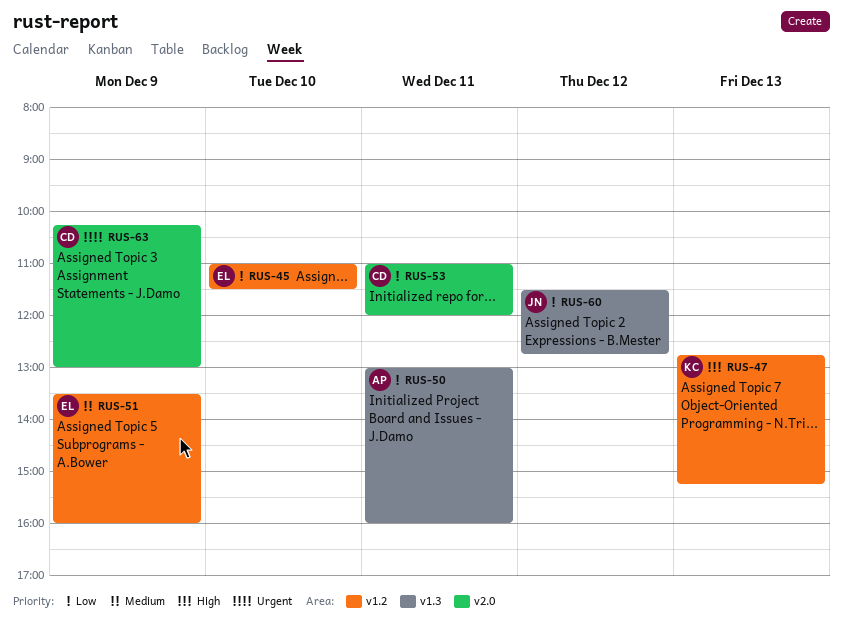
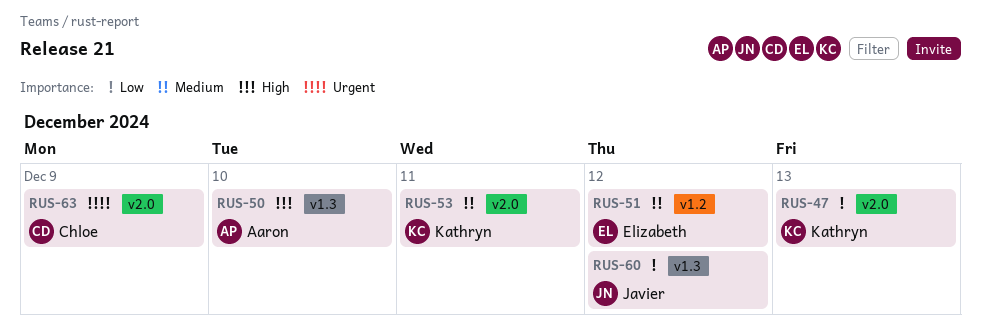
RUS-45: present -> none
RUS-47, priority: High -> Low
RUS-47, label: v1.2 -> v2.0
RUS-50, priority: Low -> High
RUS-50, day: Dec 11 -> Dec 10
RUS-51, day: Dec 9 -> Dec 12
RUS-53, owner: Chloe -> Kathryn
RUS-53, priority: Low -> Medium

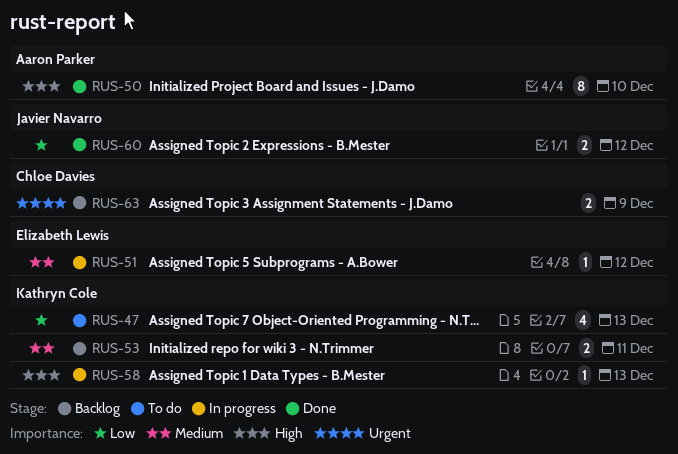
RUS-58: none -> present

